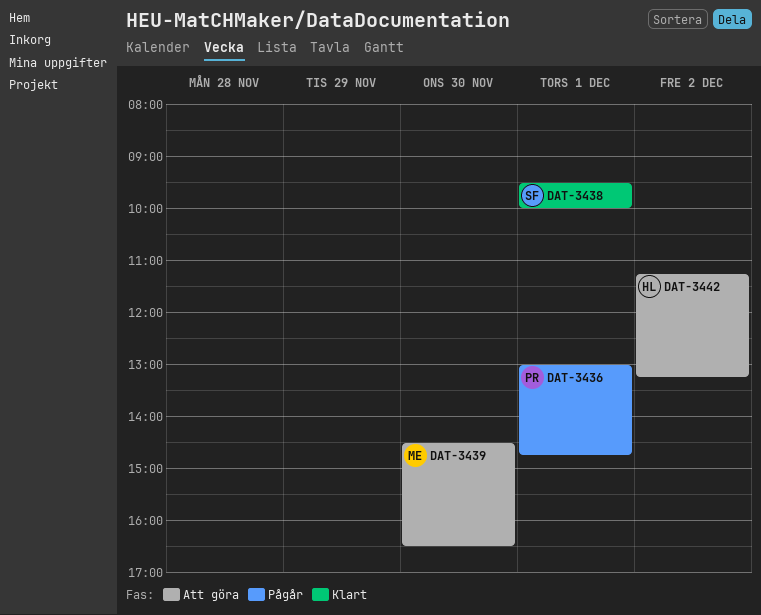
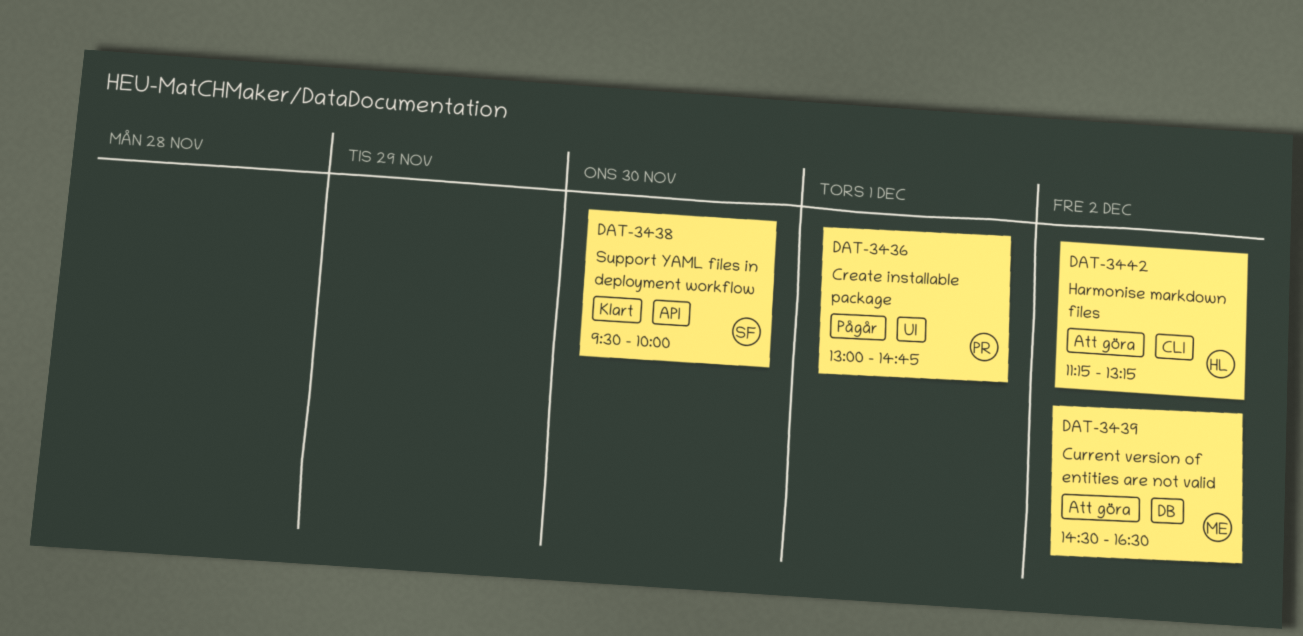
DAT-3438, day: Dec 1 -> Nov 30
DAT-3439, day: Nov 30 -> Dec 2

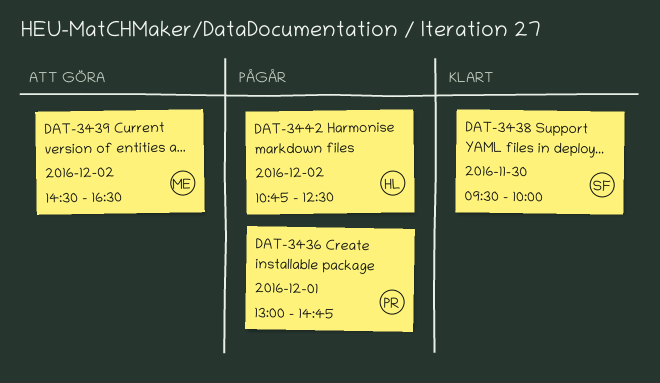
DAT-3442, status: Att göra -> Pågår
DAT-3442, begins: 11:15 -> 10:45
DAT-3442, ends: 13:15 -> 12:30

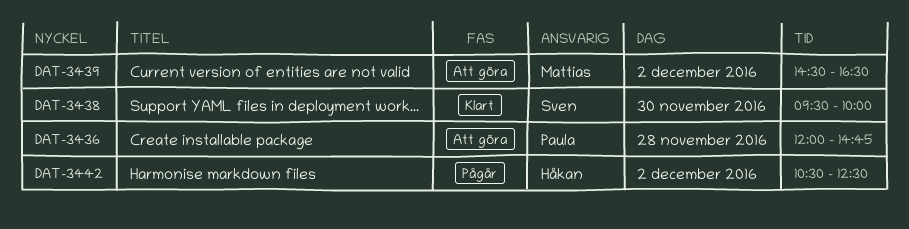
DAT-3436, status: Pågår -> Att göra
DAT-3436, day: Dec 1 -> Nov 28
DAT-3436, begins: 13:00 -> 12:00
DAT-3442, begins: 10:45 -> 10:30

